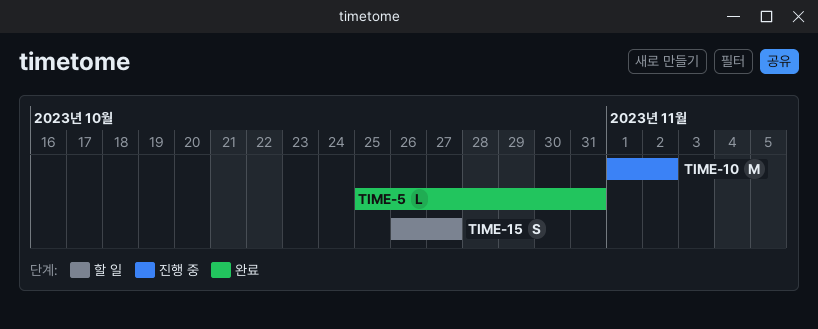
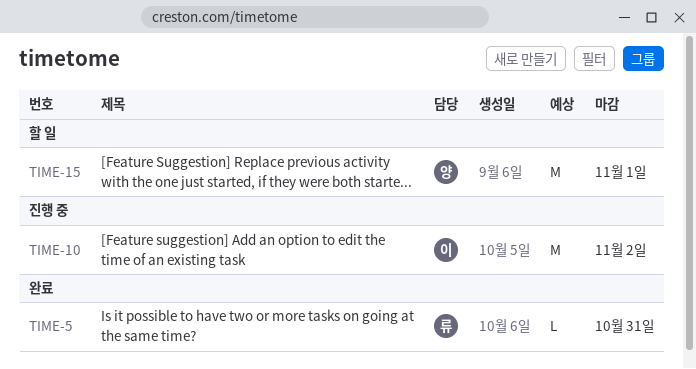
TIME-15, estimate: S -> M
TIME-15, due: Oct 27 -> Nov 1

